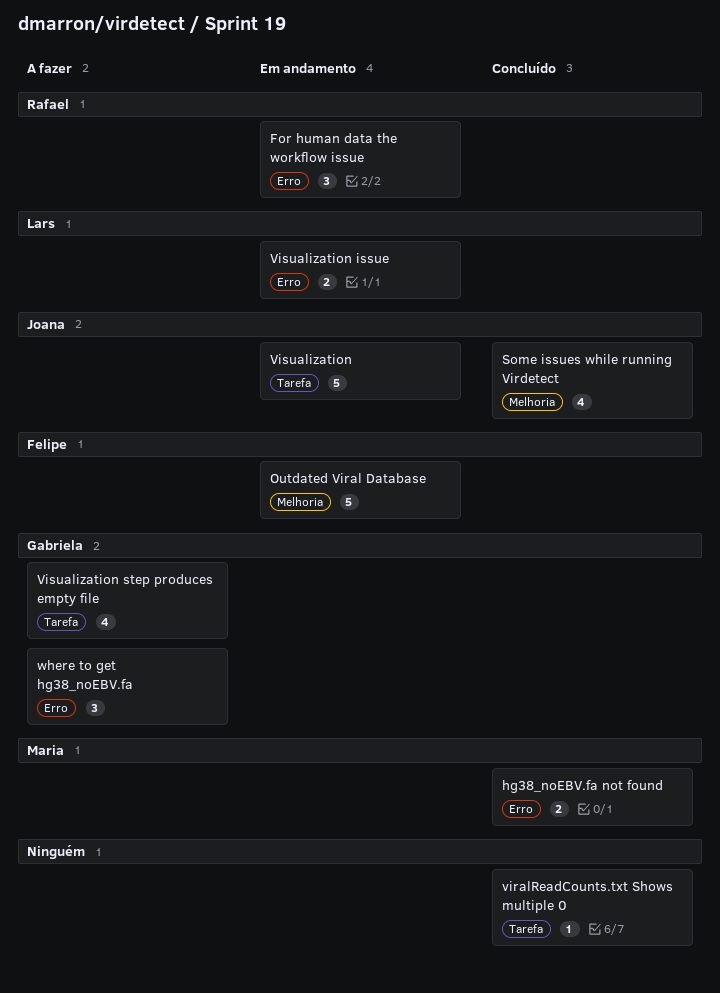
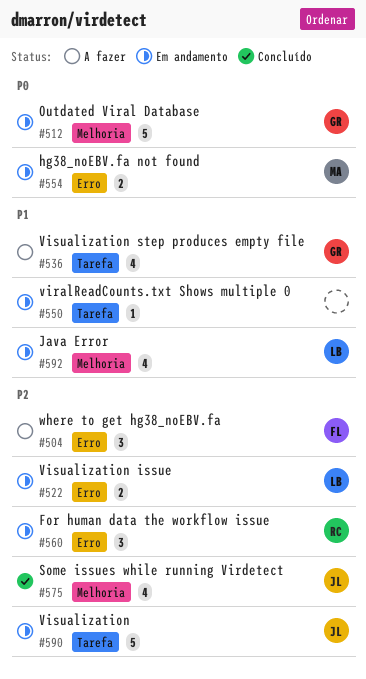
hg38_noEBV.fa not found, status: Concluído -> Em andamento
Java Error: none -> present
Outdated Viral Database, owner: Felipe -> Gabriela
viralReadCounts.txt Shows multiple 0, status: Concluído -> Em andamento
where to get hg38_noEBV.fa, owner: Gabriela -> Felipe

